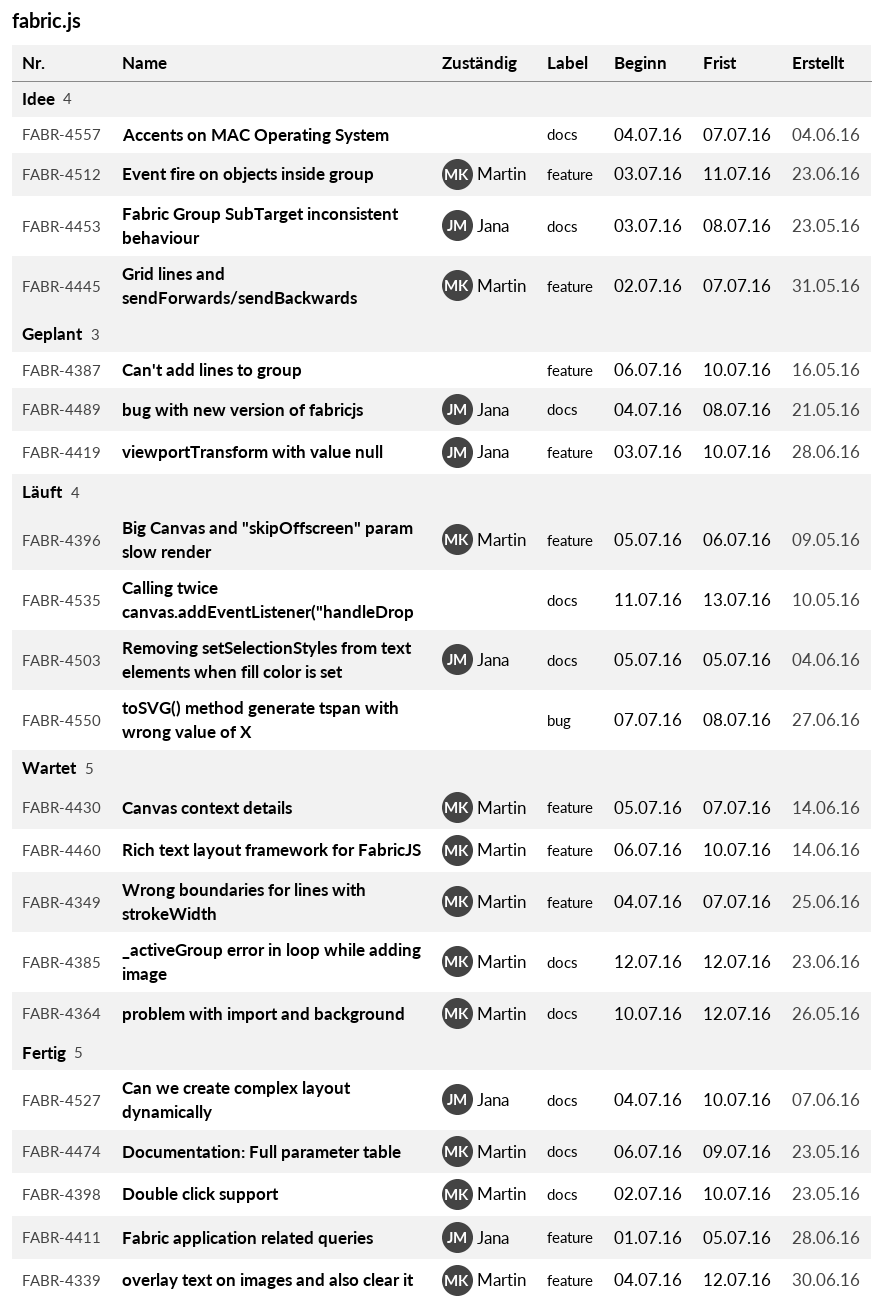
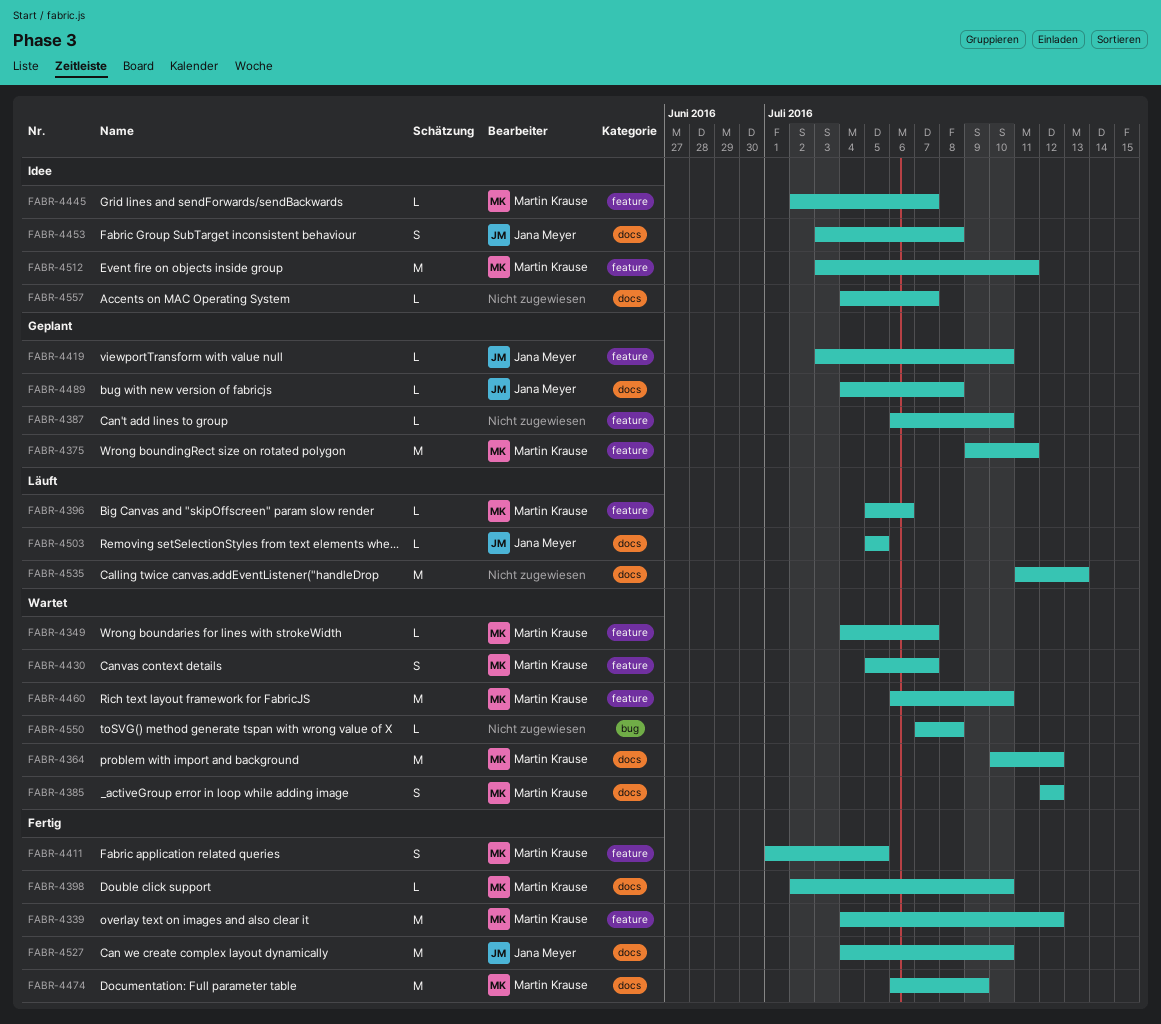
FABR-4375: none -> present
FABR-4411, owner: Jana Meyer -> Martin Krause
FABR-4550, status: Läuft -> Wartet

